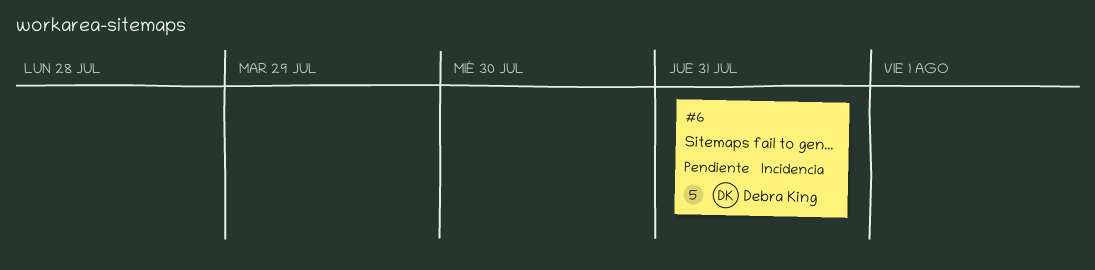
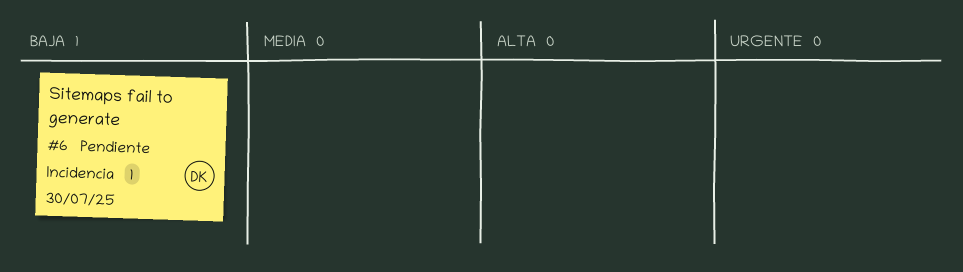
#6, estimate: 5 -> 1
#6, due: Jul 31 -> Jul 30

